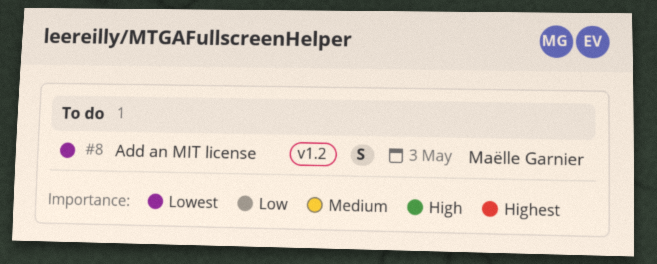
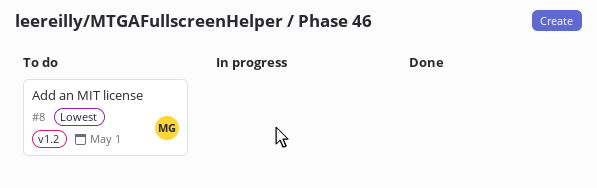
#8, due: May 3 -> May 1

